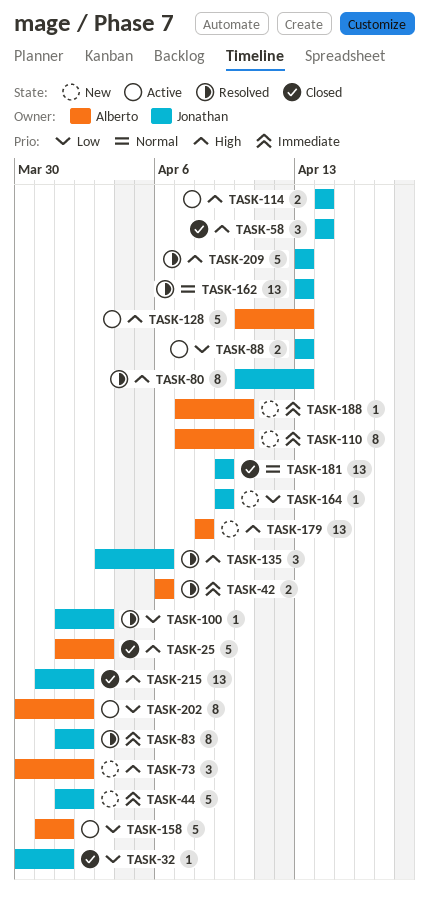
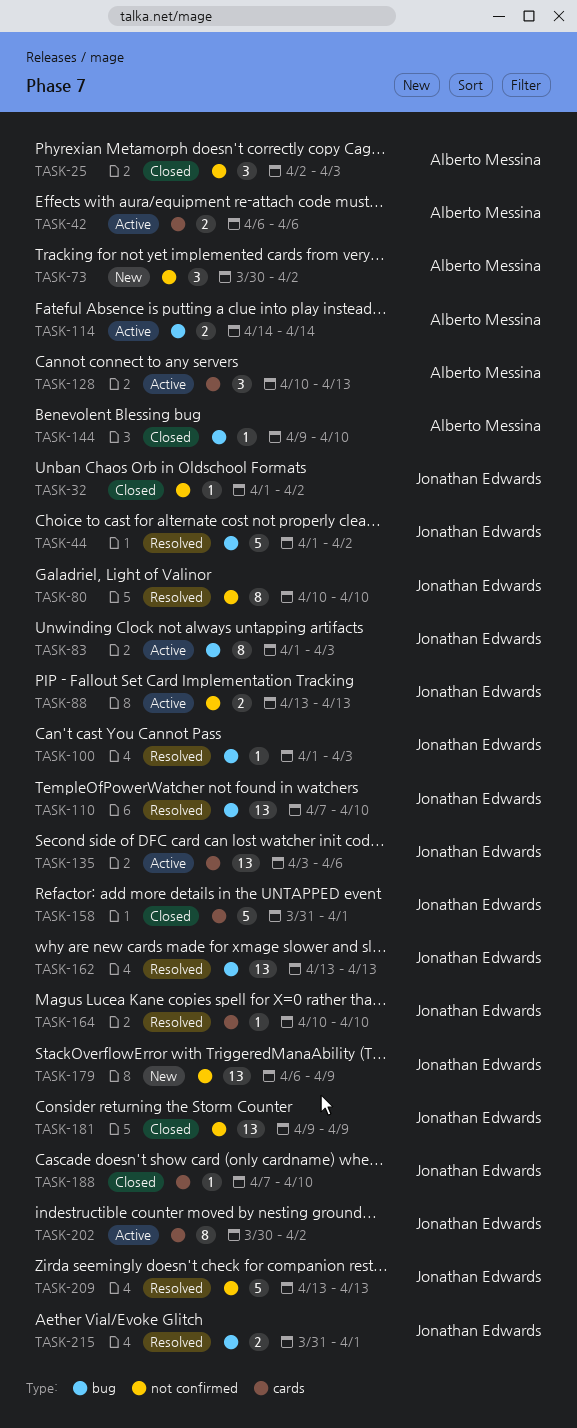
TASK-25, estimate: 5 -> 3
TASK-25, start: Apr 1 -> Apr 2
TASK-32, start: Mar 30 -> Apr 1
TASK-32, due: Apr 1 -> Apr 2
TASK-42, status: Resolved -> Active
TASK-44, status: New -> Resolved
TASK-58: present -> none
TASK-80, due: Apr 13 -> Apr 10
TASK-83, status: Resolved -> Active
TASK-83, due: Apr 2 -> Apr 3
TASK-110, status: New -> Resolved
TASK-110, owner: Alberto Messina -> Jonathan Edwards
TASK-110, estimate: 8 -> 13
TASK-114, owner: Jonathan Edwards -> Alberto Messina
TASK-128, estimate: 5 -> 3
TASK-135, status: Resolved -> Active
TASK-135, estimate: 3 -> 13
TASK-144: none -> present
TASK-158, status: Active -> Closed
TASK-158, owner: Alberto Messina -> Jonathan Edwards
TASK-164, status: New -> Resolved
TASK-164, start: Apr 9 -> Apr 10
TASK-164, due: Apr 9 -> Apr 10
TASK-179, owner: Alberto Messina -> Jonathan Edwards
TASK-179, start: Apr 8 -> Apr 6
TASK-179, due: Apr 8 -> Apr 9
TASK-188, status: New -> Closed
TASK-188, owner: Alberto Messina -> Jonathan Edwards
TASK-202, owner: Alberto Messina -> Jonathan Edwards
TASK-215, status: Closed -> Resolved
TASK-215, estimate: 13 -> 2
TASK-215, due: Apr 2 -> Apr 1

